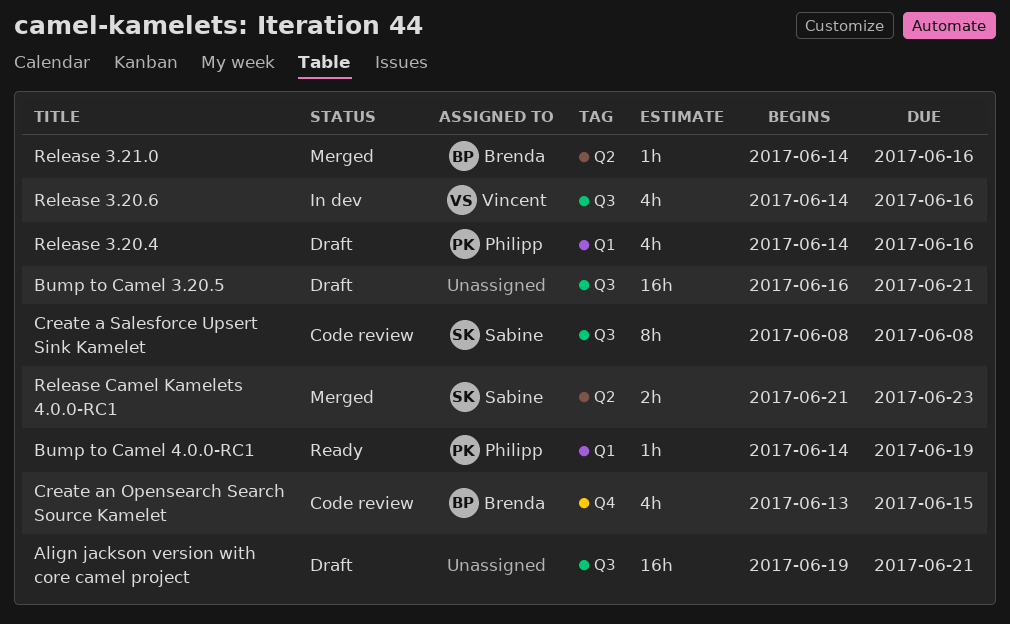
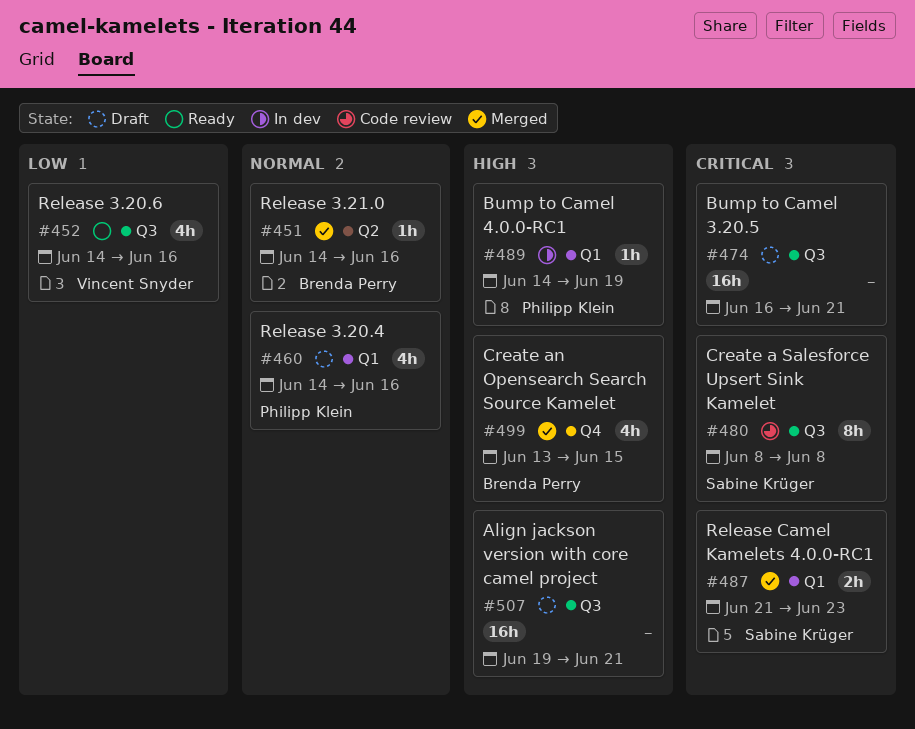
Bump to Camel 4.0.0-RC1, status: Ready -> In dev
Create an Opensearch Search Source Kamelet, status: Code review -> Merged
Release 3.20.6, status: In dev -> Ready
Release Camel Kamelets 4.0.0-RC1, label: Q2 -> Q1

